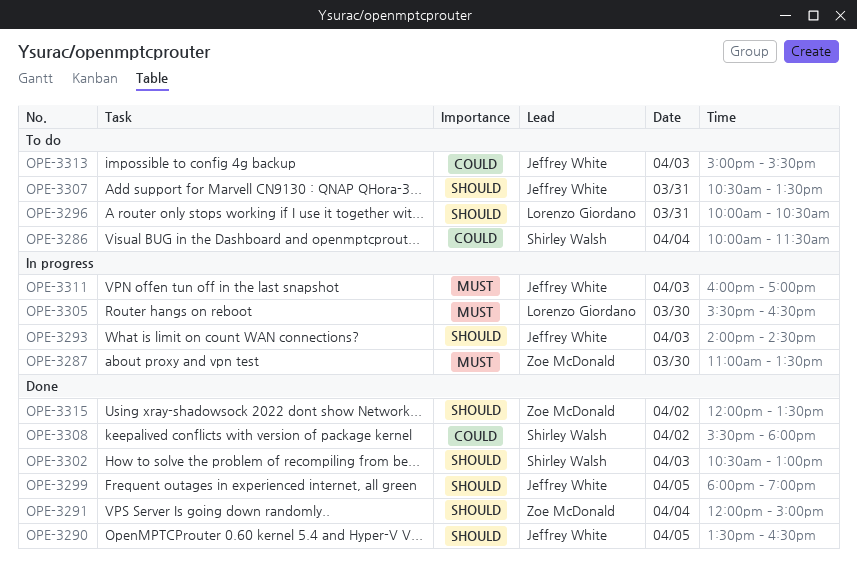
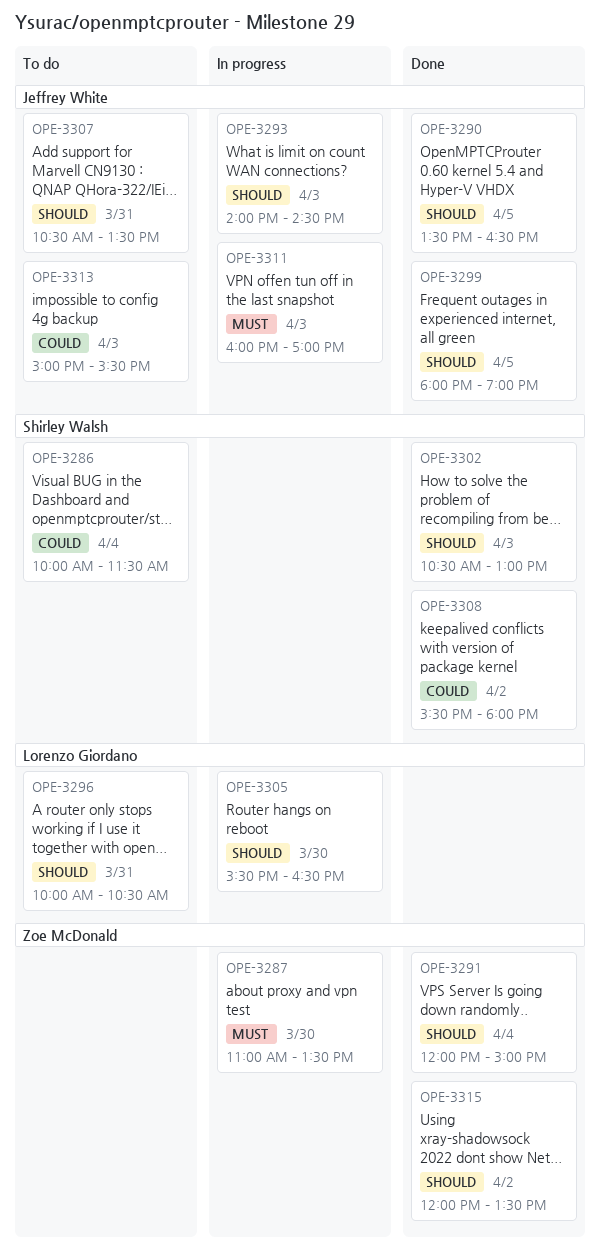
OPE-3305, priority: Must -> Should

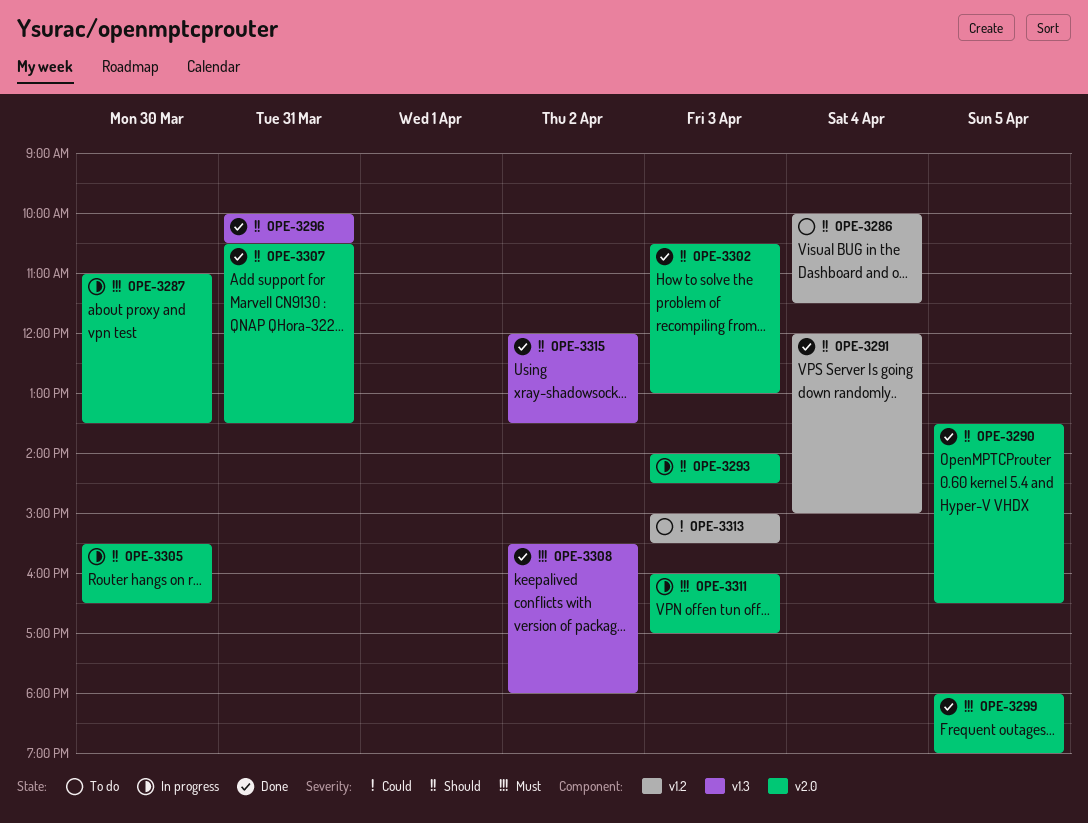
OPE-3286, priority: Could -> Should
OPE-3296, status: To do -> Done
OPE-3299, priority: Should -> Must
OPE-3307, status: To do -> Done
OPE-3308, priority: Could -> Must

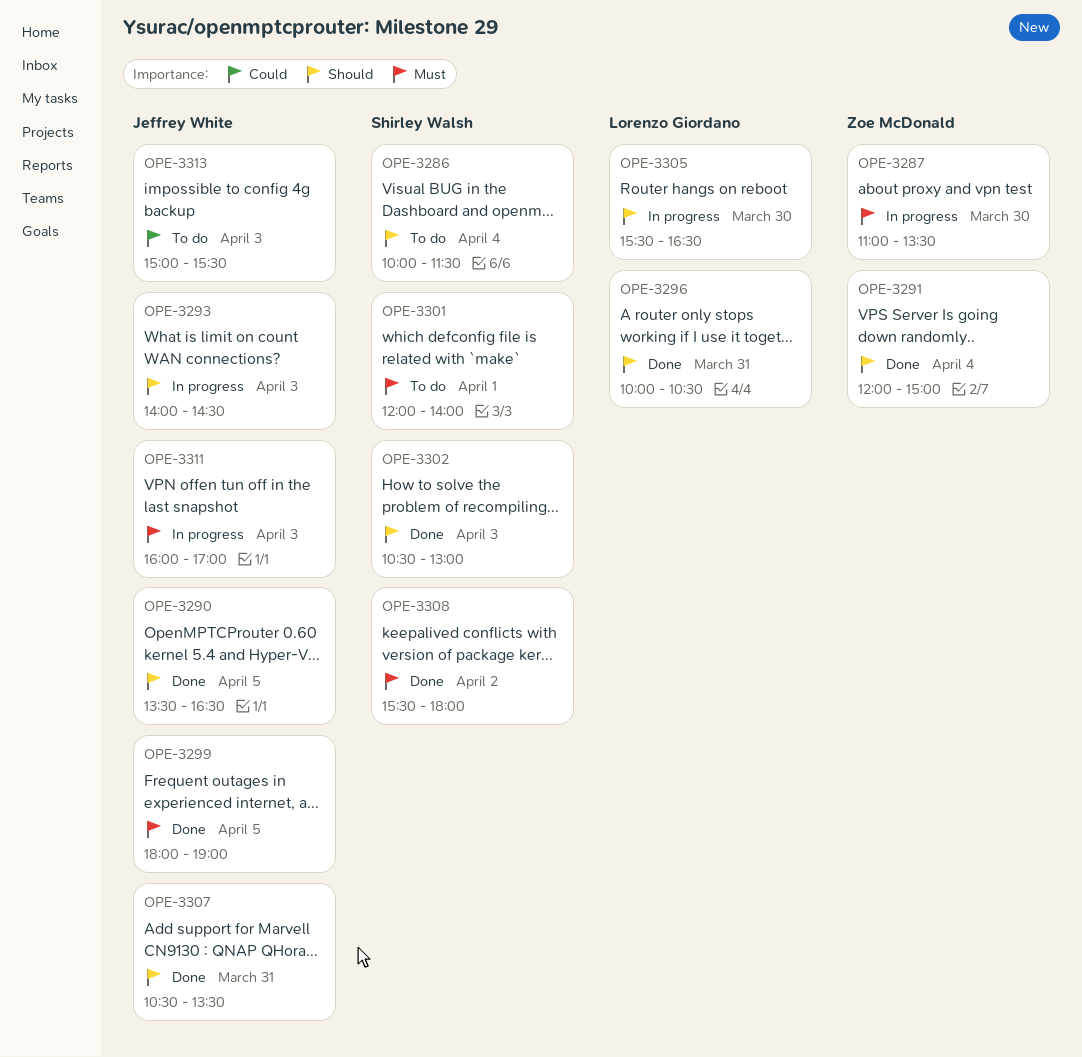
OPE-3301: none -> present
OPE-3315: present -> none

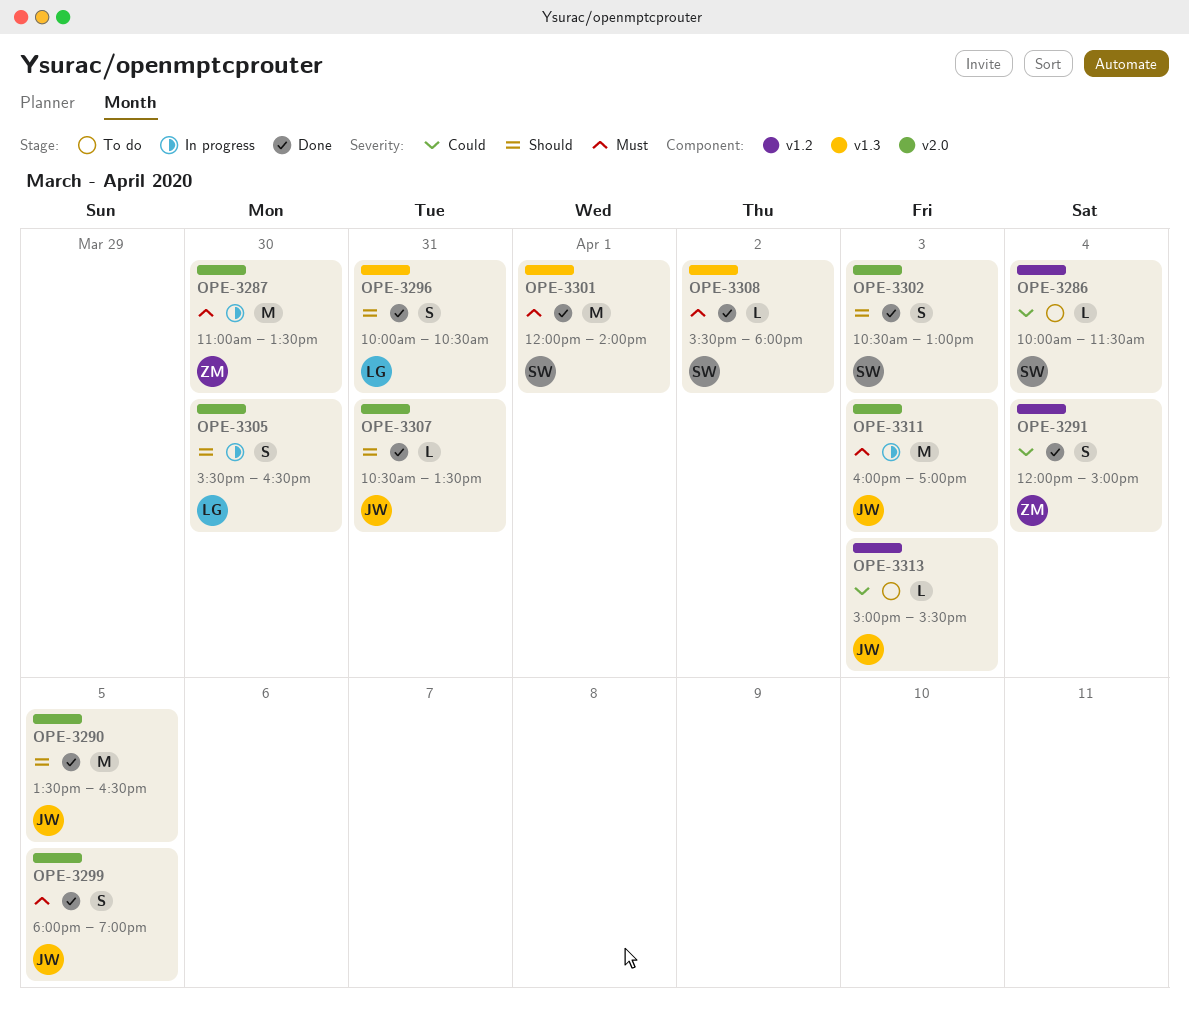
OPE-3286, priority: Should -> Could
OPE-3291, priority: Should -> Could
OPE-3293: present -> none
OPE-3301, status: To do -> Done

